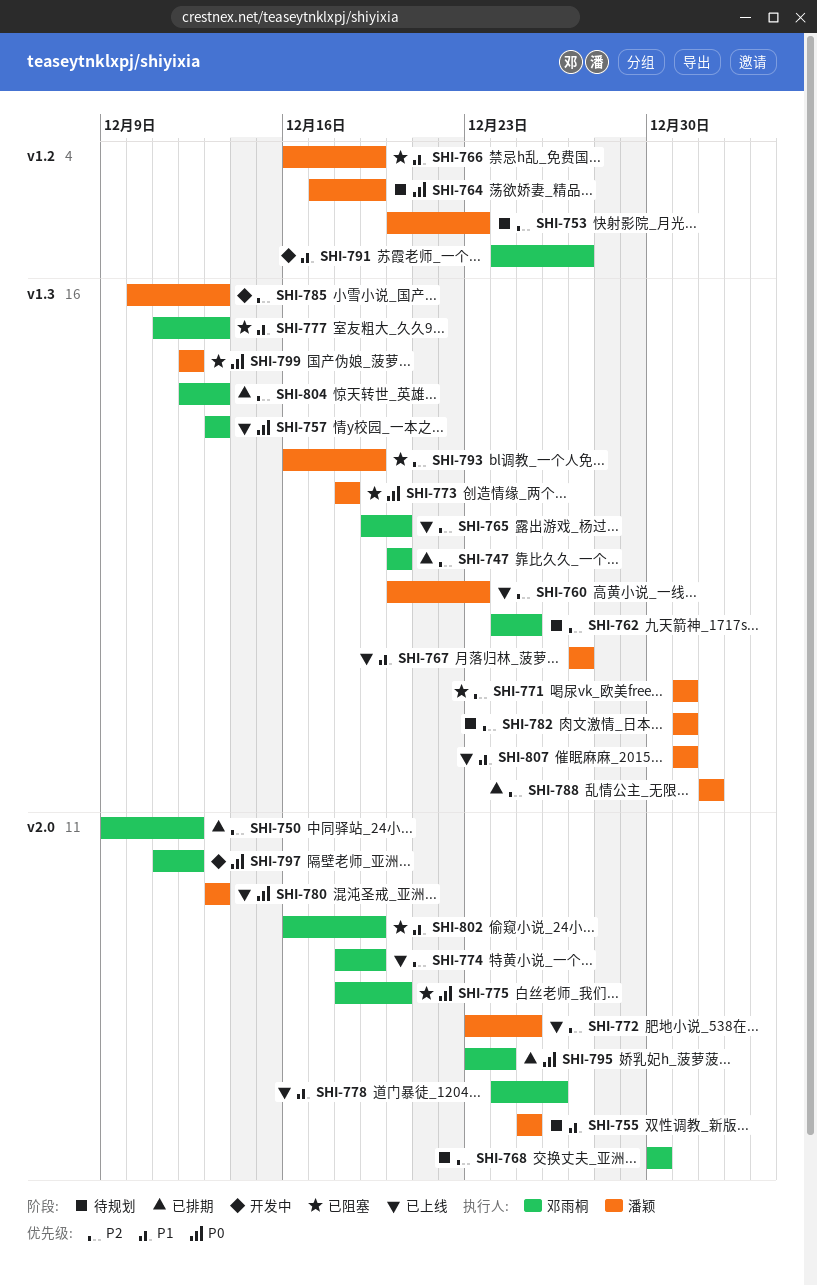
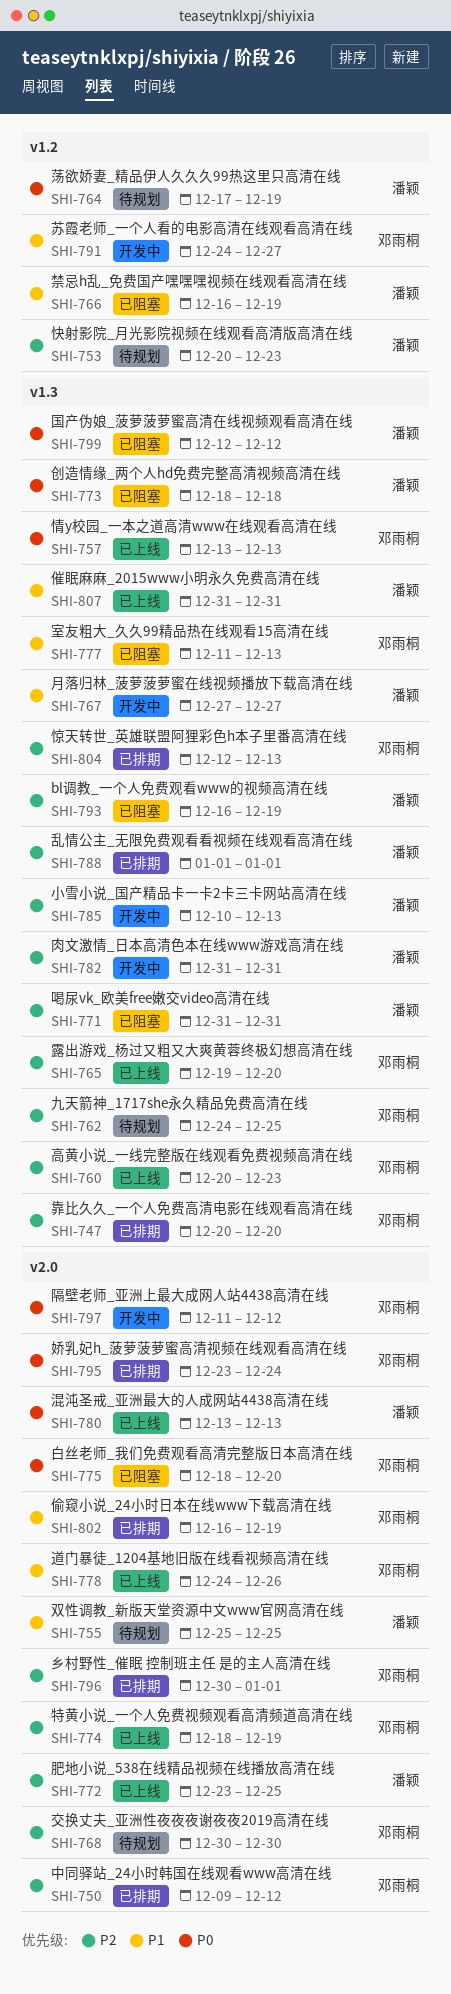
SHI-760, owner: 潘颖 -> 邓雨桐
SHI-767, status: 已上线 -> 开发中
SHI-782, status: 待规划 -> 开发中
SHI-796: none -> present
SHI-802, status: 已阻塞 -> 已排期

